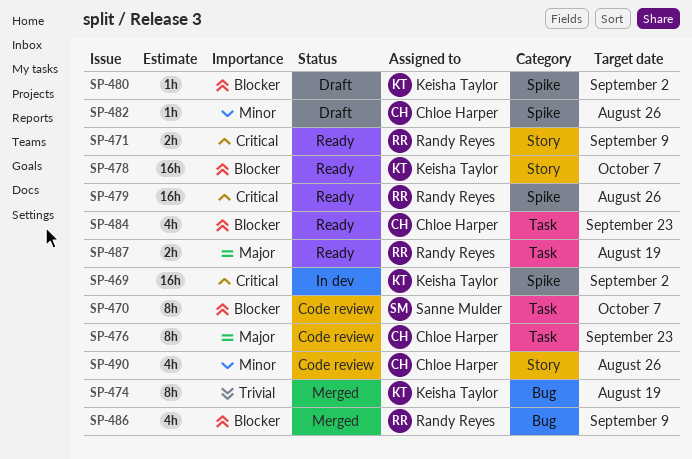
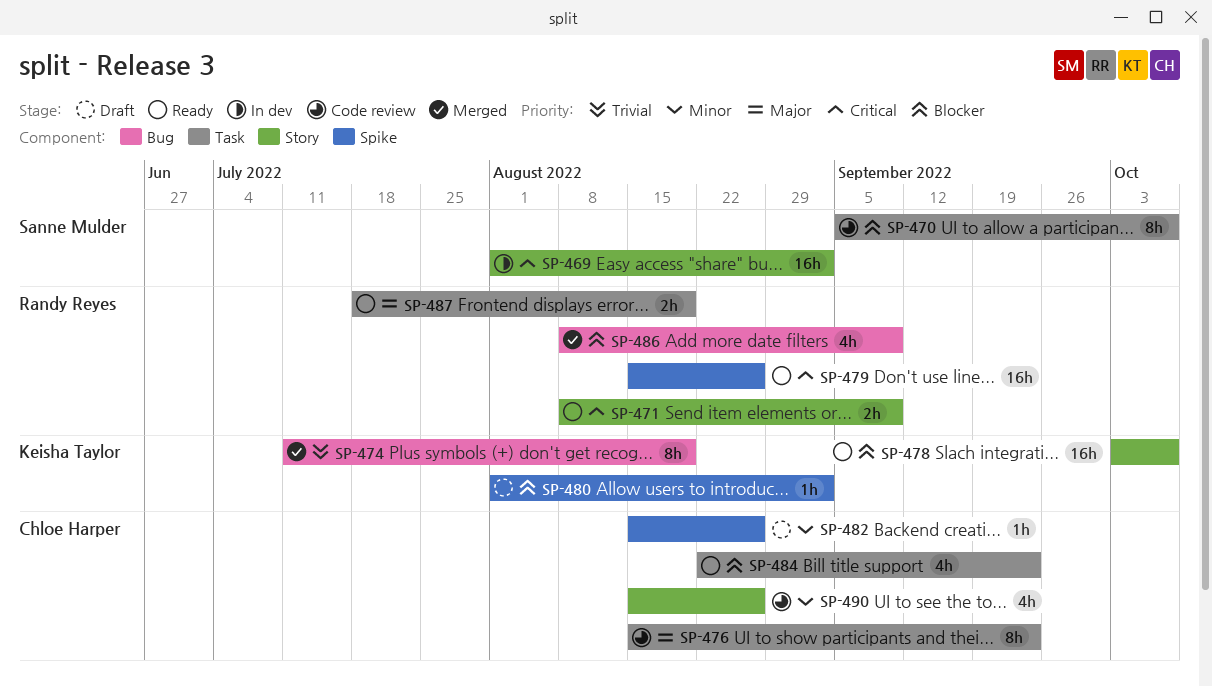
SP-469, owner: Keisha Taylor -> Sanne Mulder
SP-469, label: Spike -> Story

